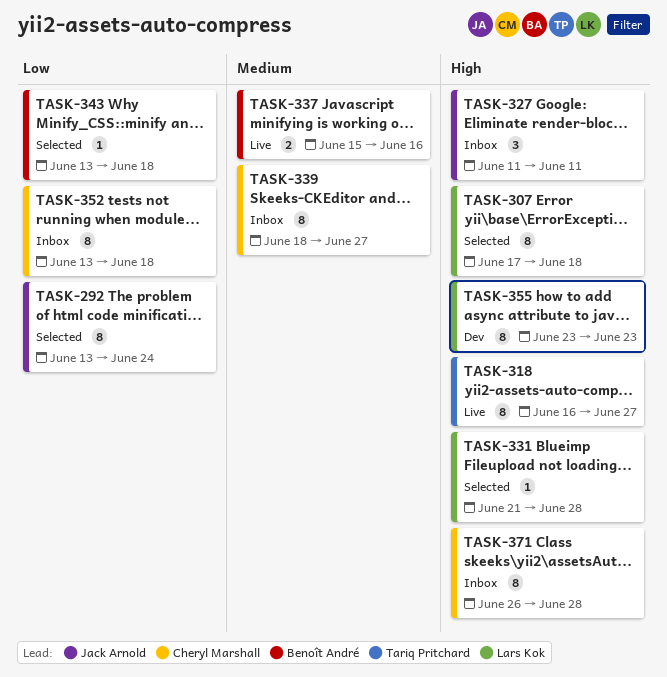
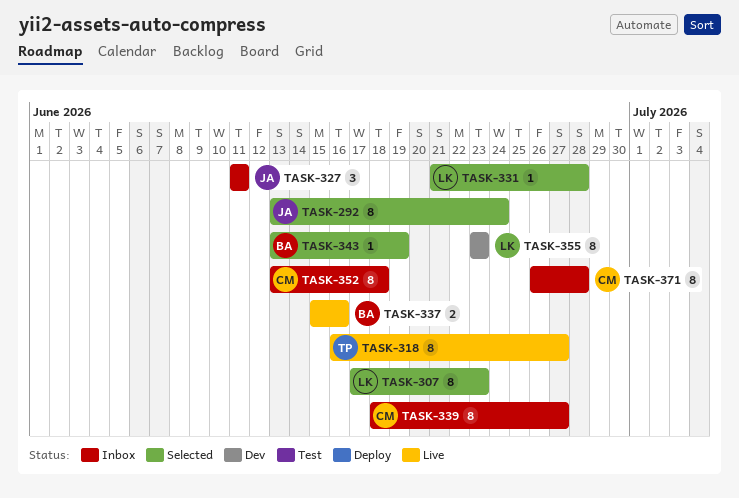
TASK-307, due: Jun 18 -> Jun 23
TASK-343, due: Jun 18 -> Jun 19

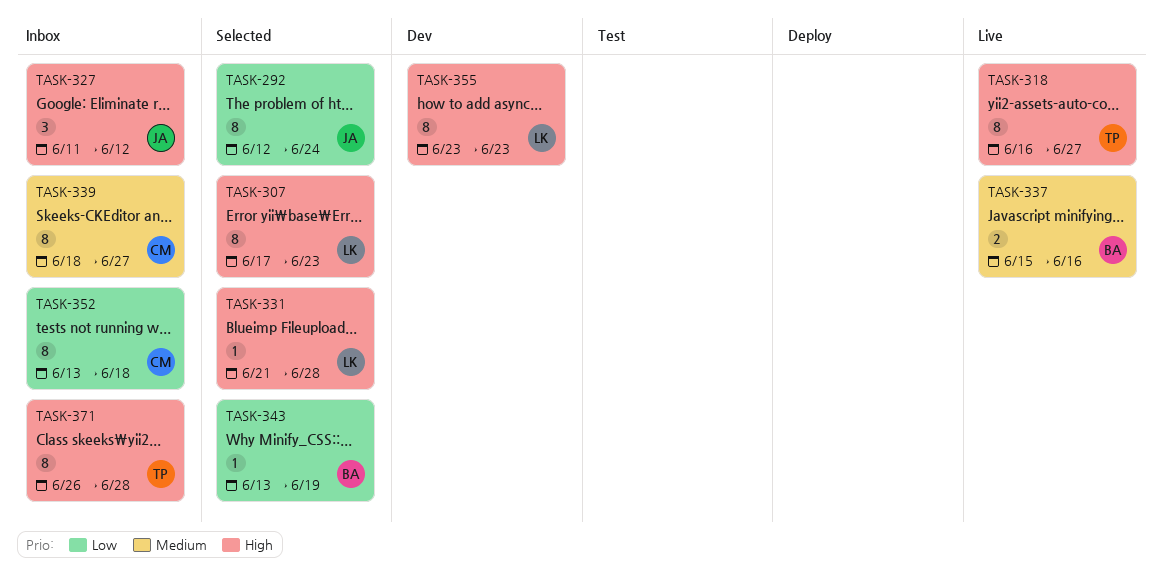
TASK-292, start: Jun 13 -> Jun 12
TASK-327, due: Jun 11 -> Jun 12
TASK-371, owner: CM -> TP

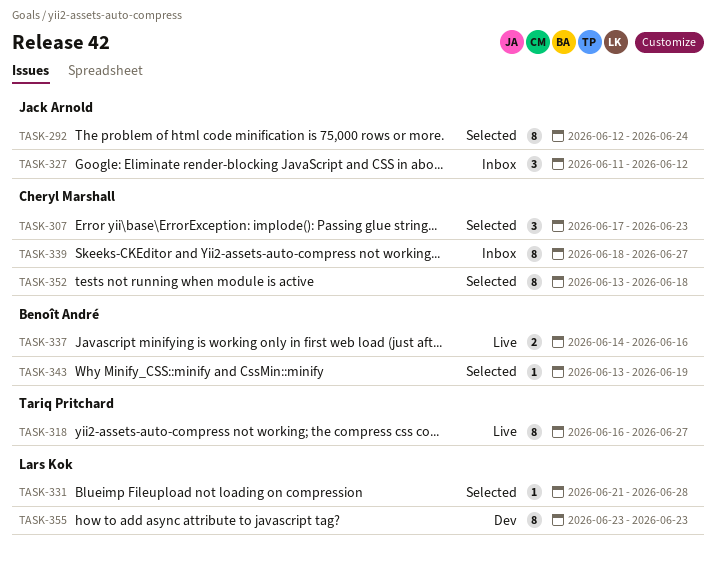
TASK-307, owner: Lars Kok -> Cheryl Marshall
TASK-307, estimate: 8 -> 3
TASK-337, start: Jun 15 -> Jun 14
TASK-352, status: Inbox -> Selected
TASK-371: present -> none

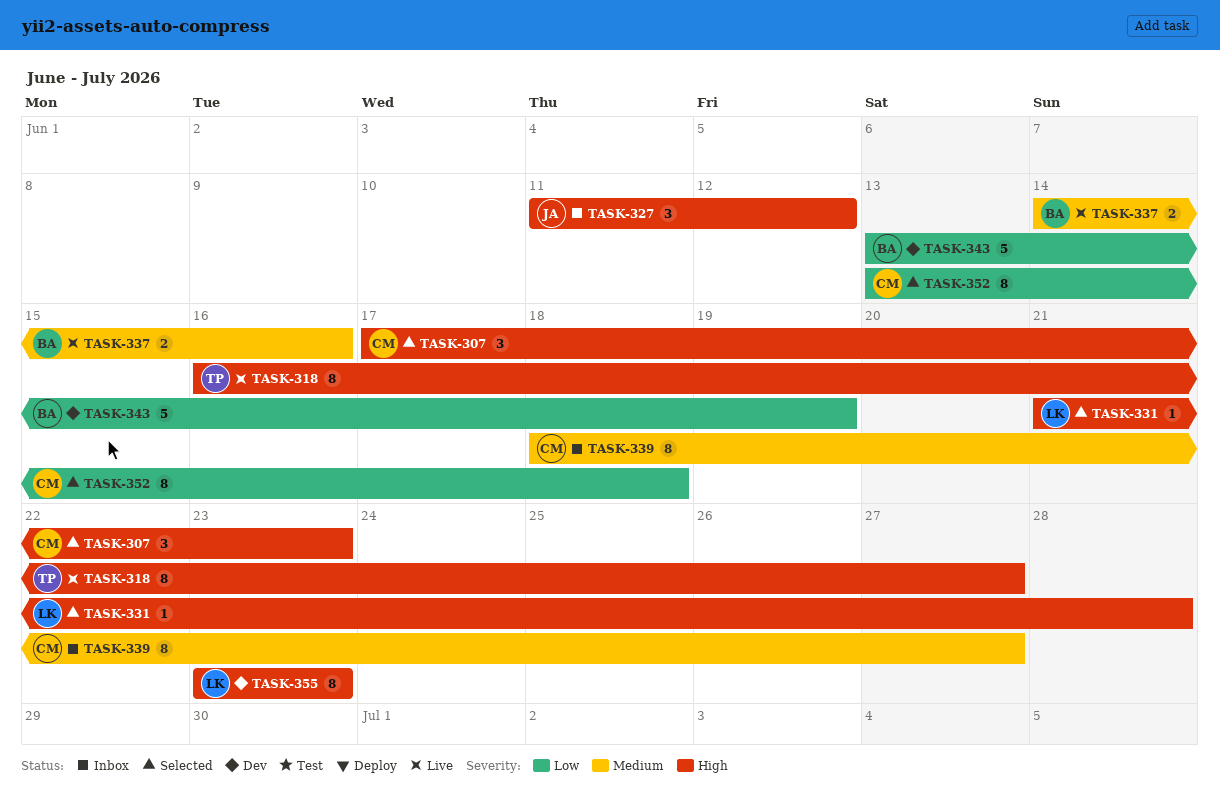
TASK-292: present -> none
TASK-343, status: Selected -> Dev
TASK-343, estimate: 1 -> 5

